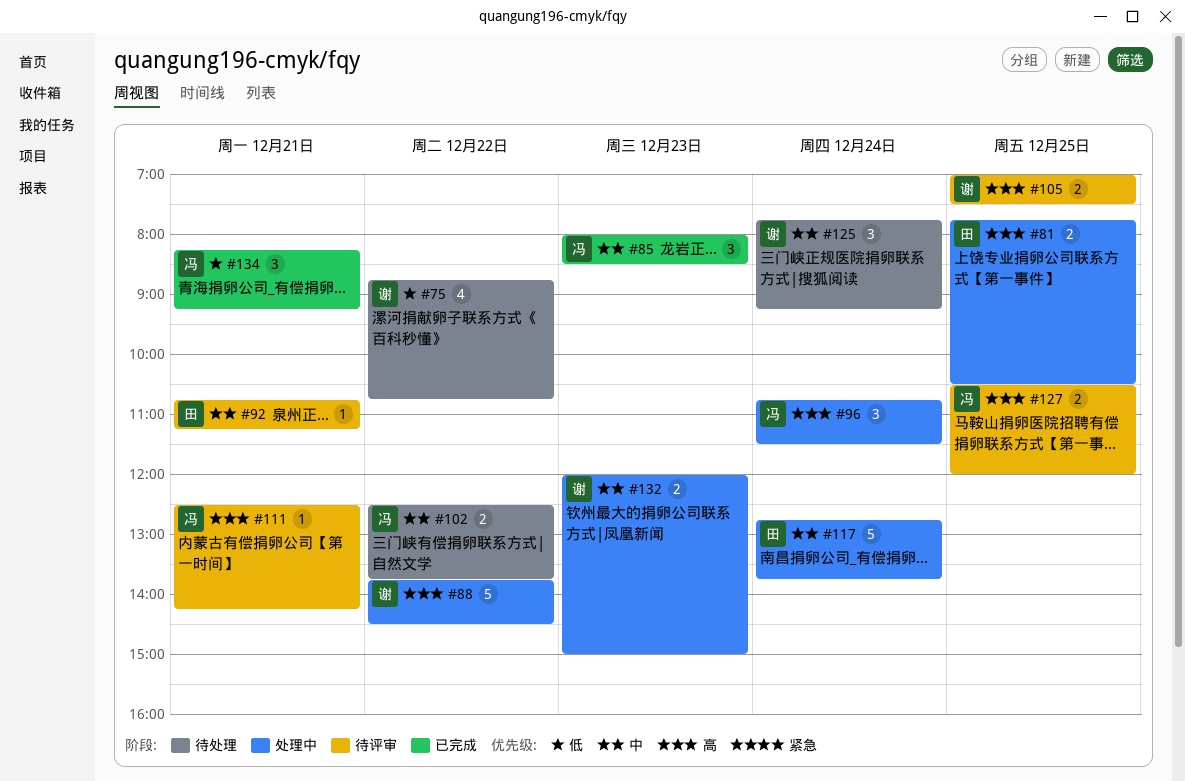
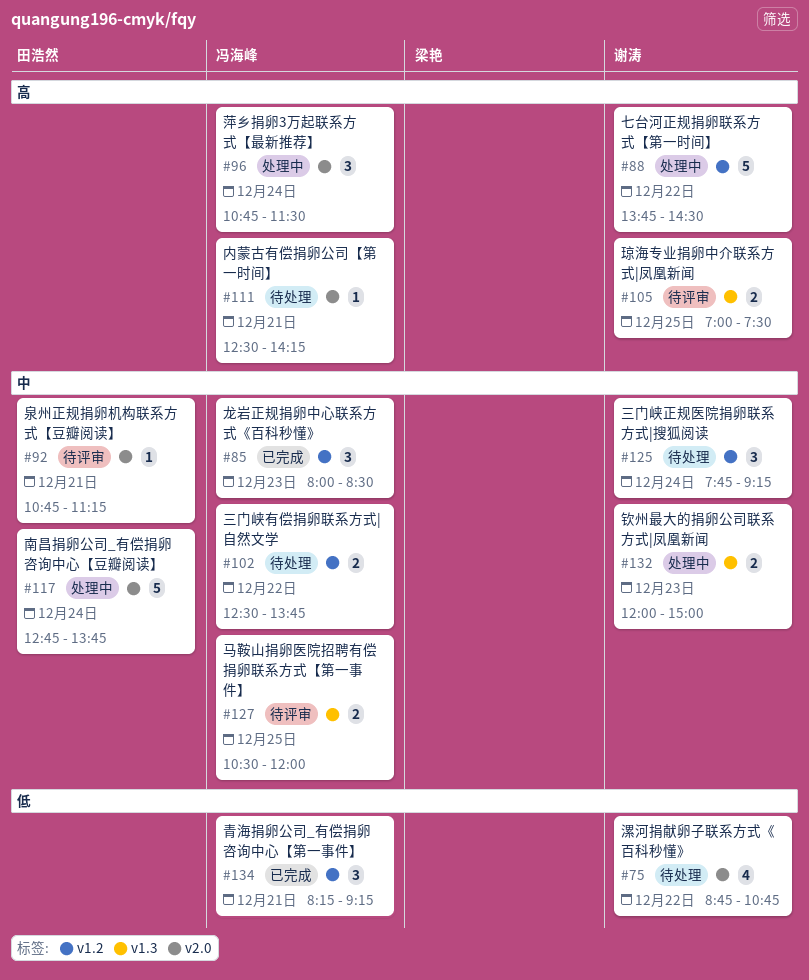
#81: present -> none
#111, status: 待评审 -> 待处理
#127, priority: 高 -> 中

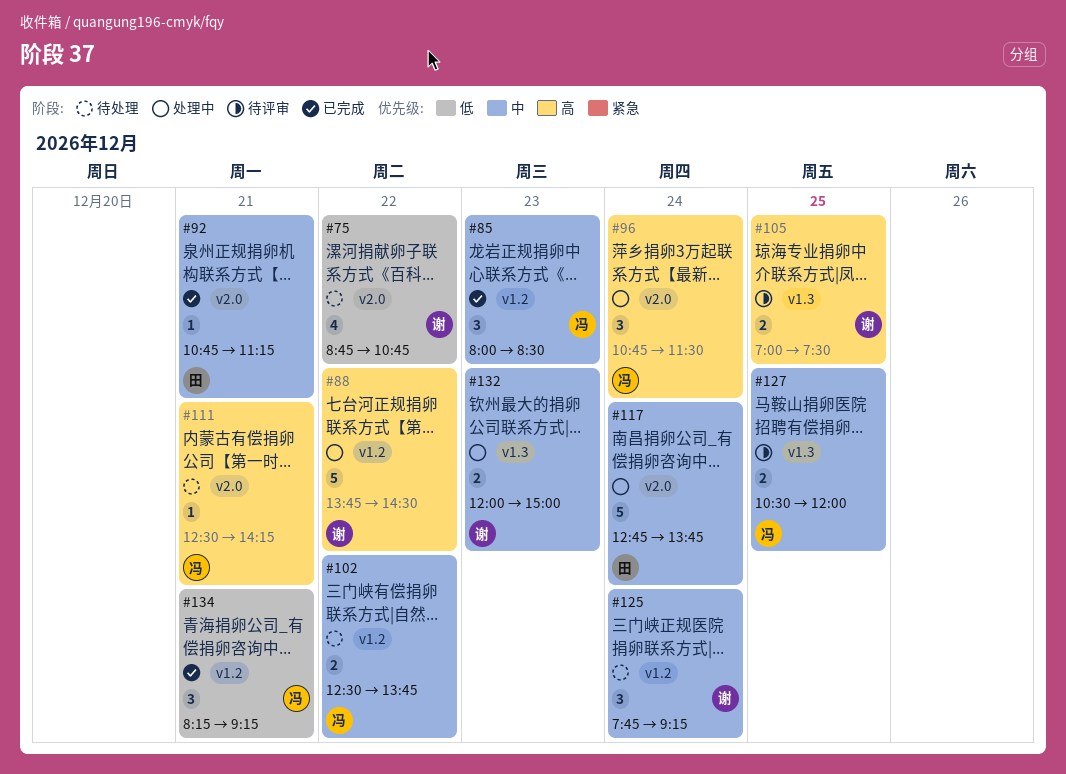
#92, status: 待评审 -> 已完成

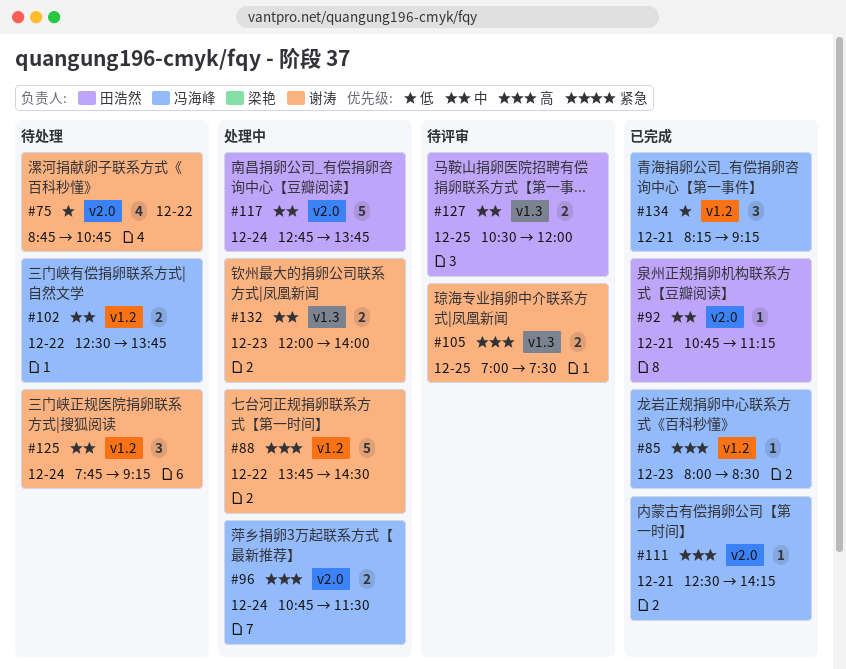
#85, priority: 中 -> 高
#85, estimate: 3 -> 1
#96, estimate: 3 -> 2
#111, status: 待处理 -> 已完成
#127, owner: 冯海峰 -> 田浩然
#132, ends: 15:00 -> 14:00

